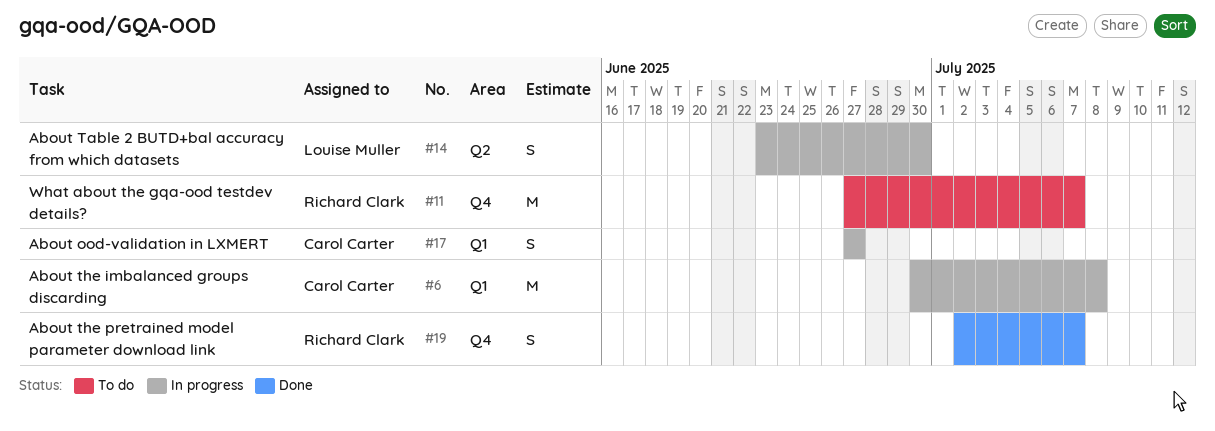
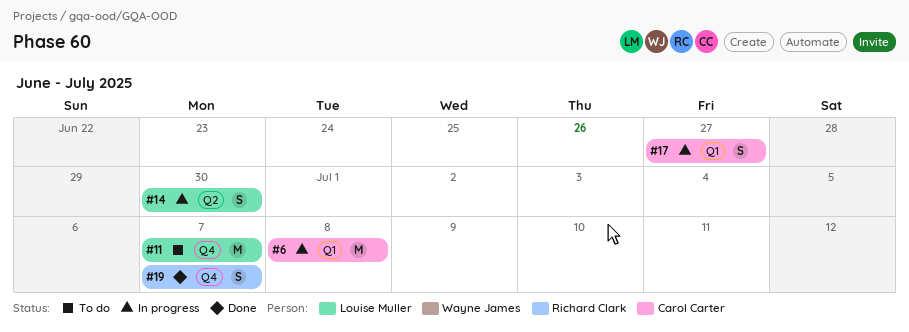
#11, owner: Richard Clark -> Louise Muller

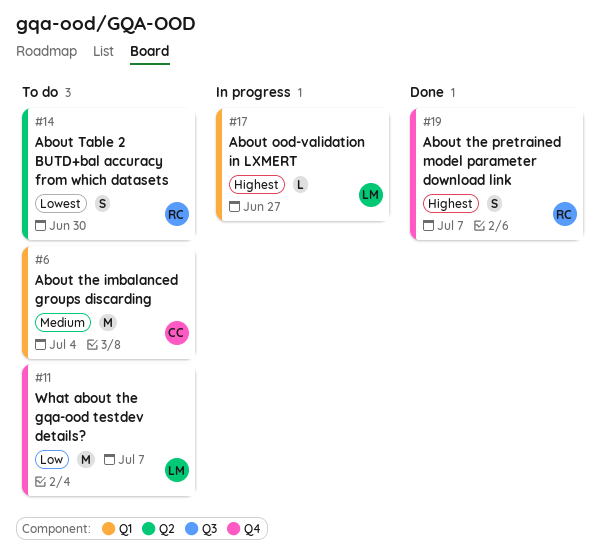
#6, status: In progress -> To do
#6, due: Jul 8 -> Jul 4
#14, status: In progress -> To do
#14, owner: Louise Muller -> Richard Clark
#17, owner: Carol Carter -> Louise Muller
#17, estimate: S -> L

